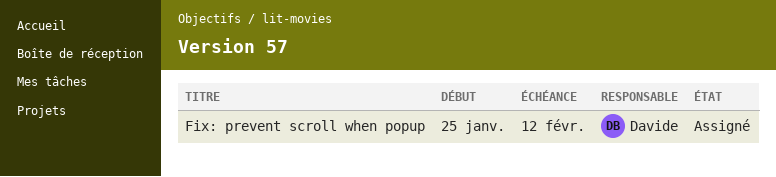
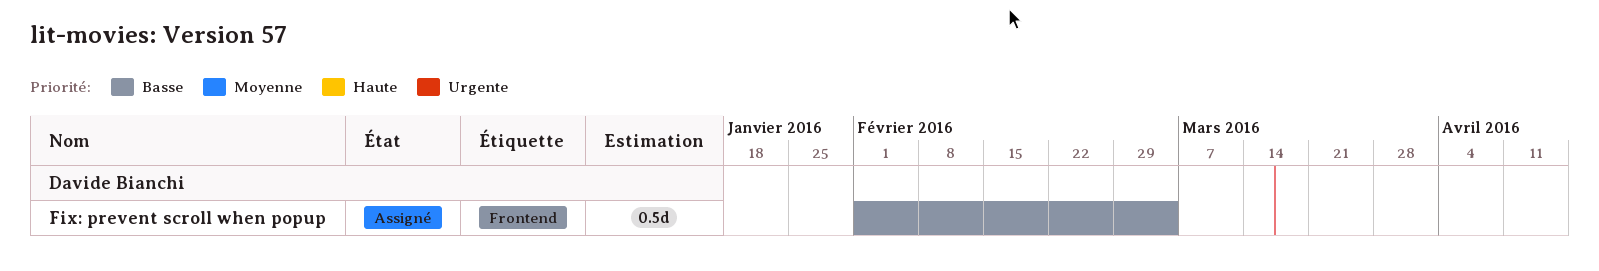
Fix: prevent scroll when popup, start: Jan 25 -> Feb 1
Fix: prevent scroll when popup, due: Feb 12 -> Mar 4

